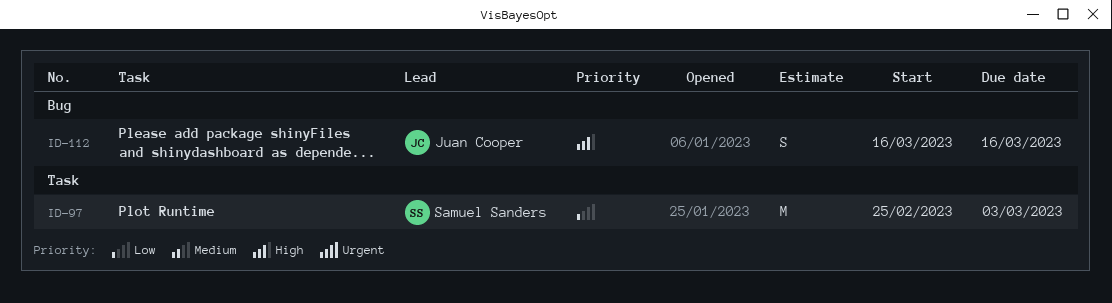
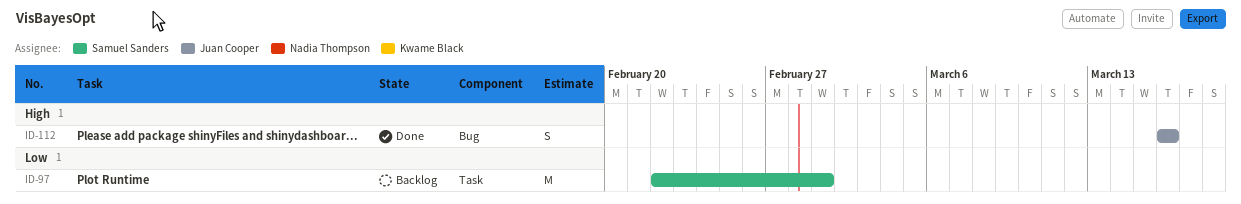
ID-97, start: Feb 25 -> Feb 22
ID-97, due: Mar 3 -> Mar 1

